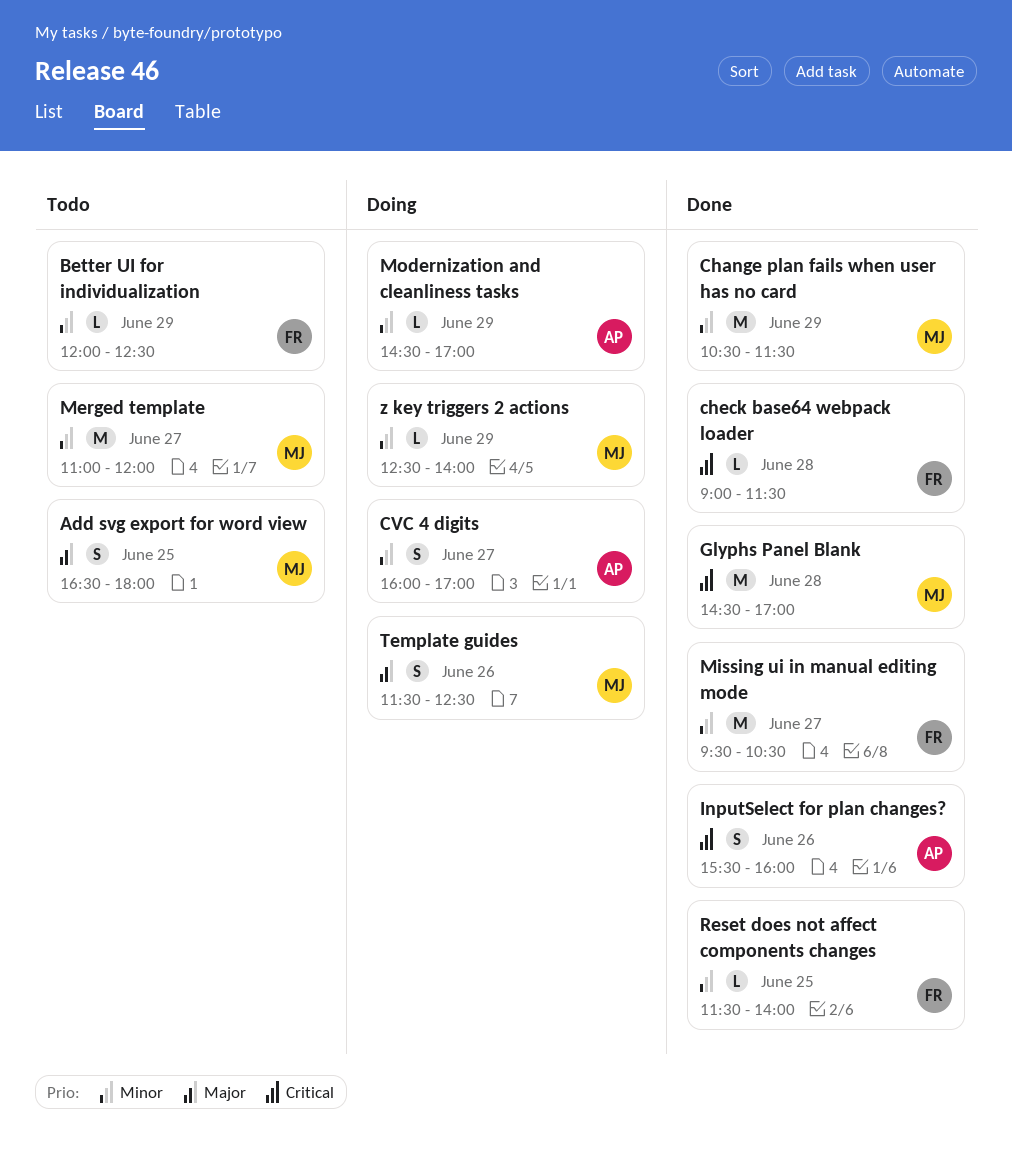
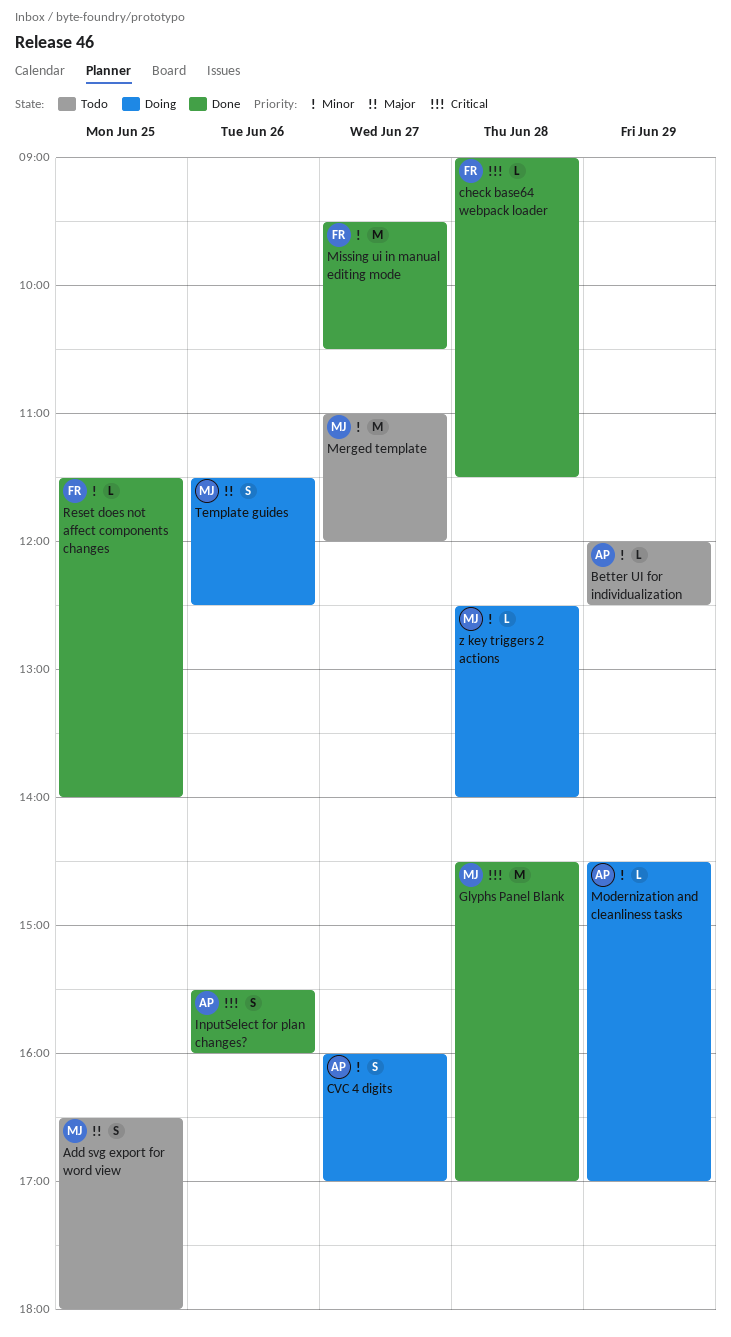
Better UI for individualization, owner: FR -> AP
Change plan fails when user has no card: present -> none
z key triggers 2 actions, day: Jun 29 -> Jun 28

